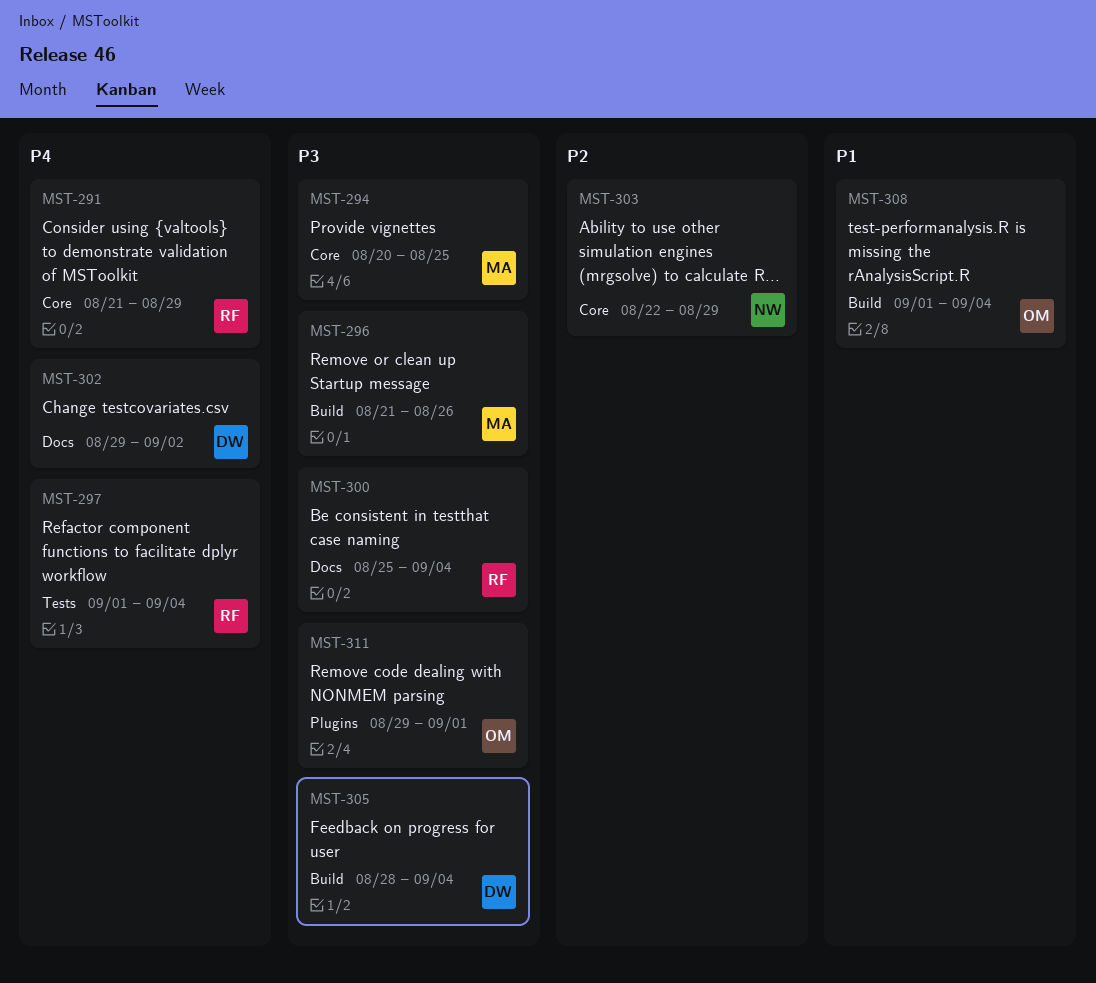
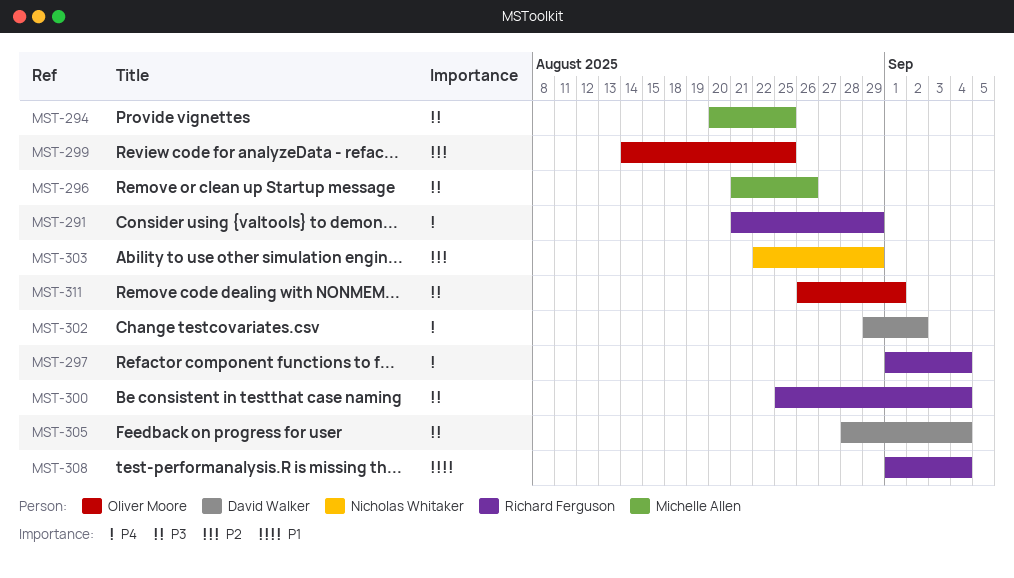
MST-299: none -> present
MST-308, owner: Oliver Moore -> Richard Ferguson
MST-311, start: Aug 29 -> Aug 26

